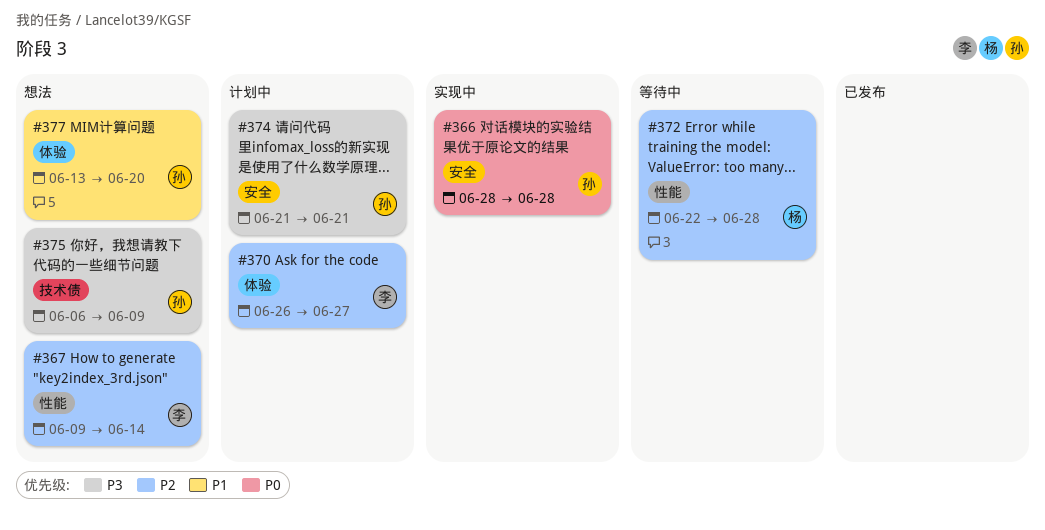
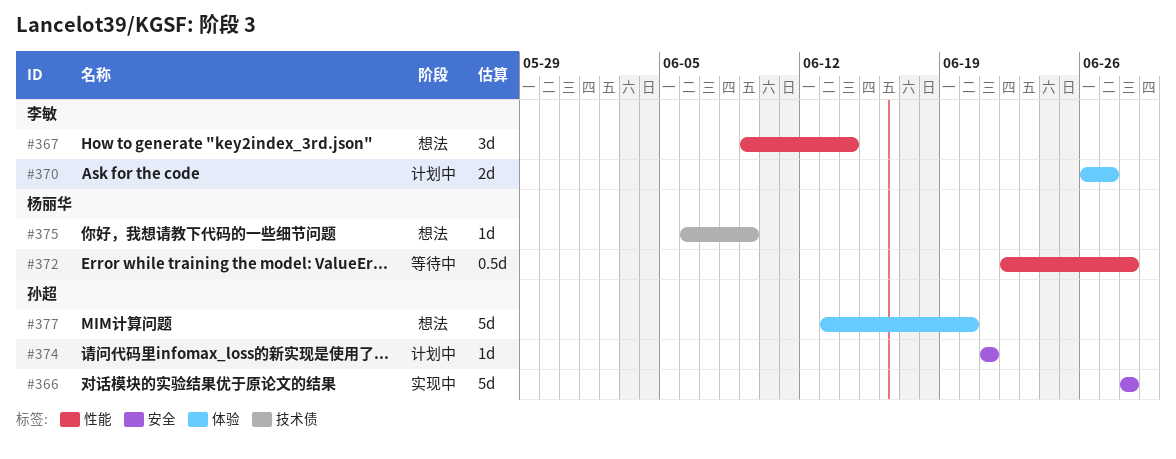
#375, owner: 孙超 -> 杨丽华

